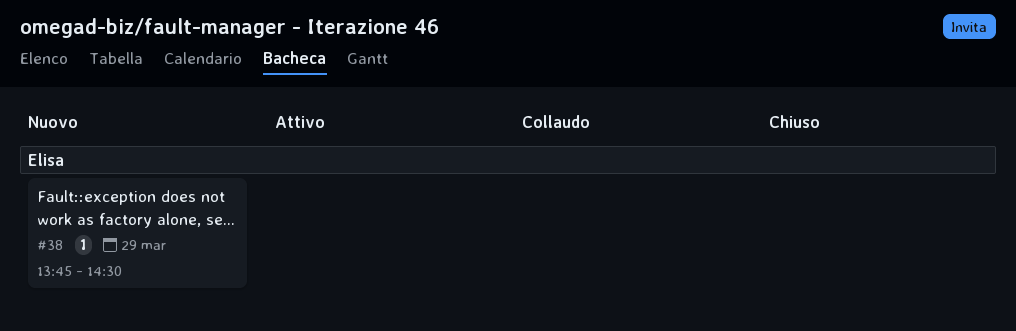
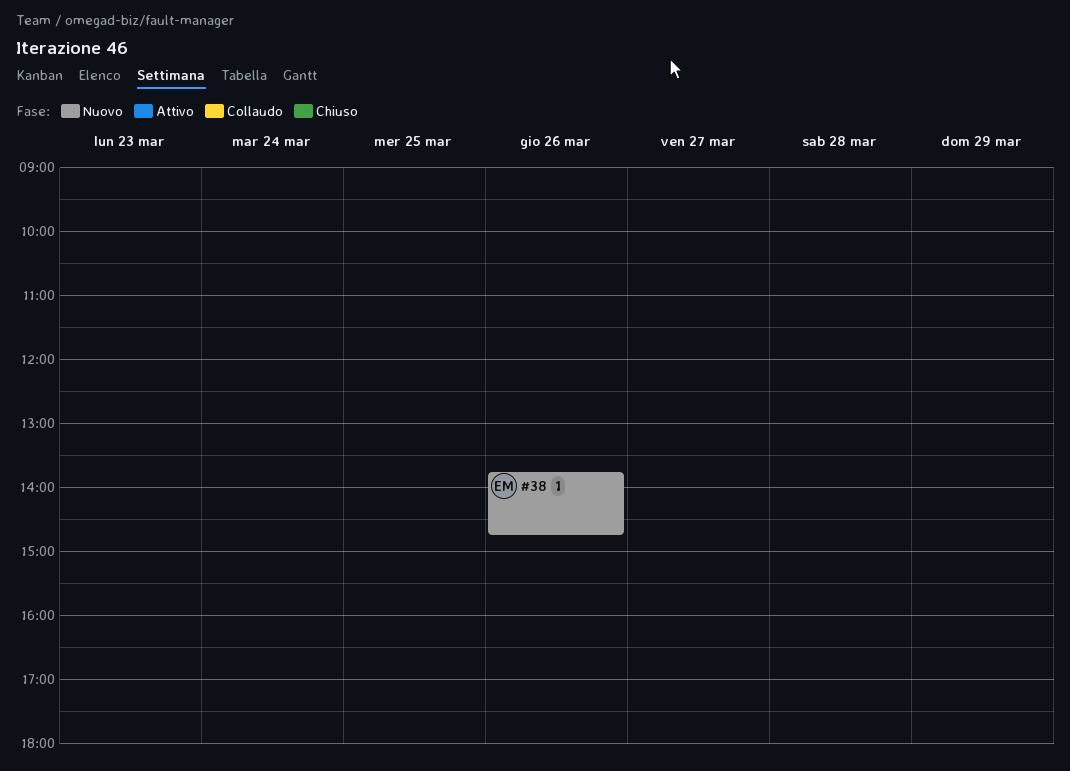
#38, day: Mar 29 -> Mar 26
#38, ends: 14:30 -> 14:45

